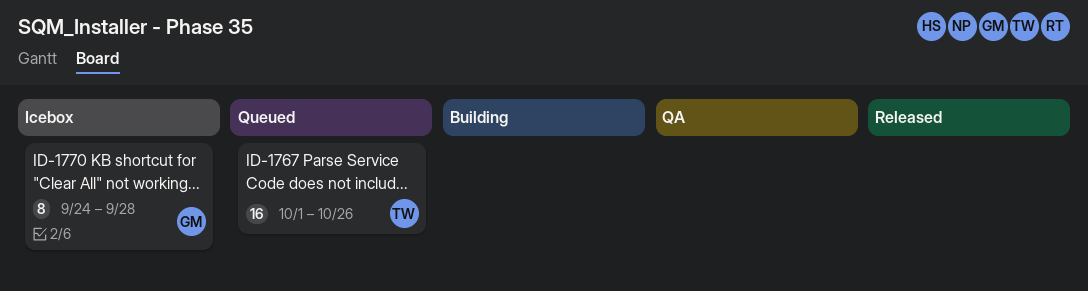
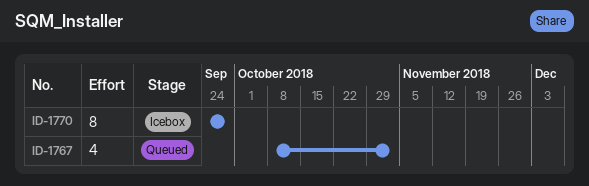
ID-1767, estimate: 16 -> 4
ID-1767, start: Oct 1 -> Oct 8
ID-1767, due: Oct 26 -> Nov 2

